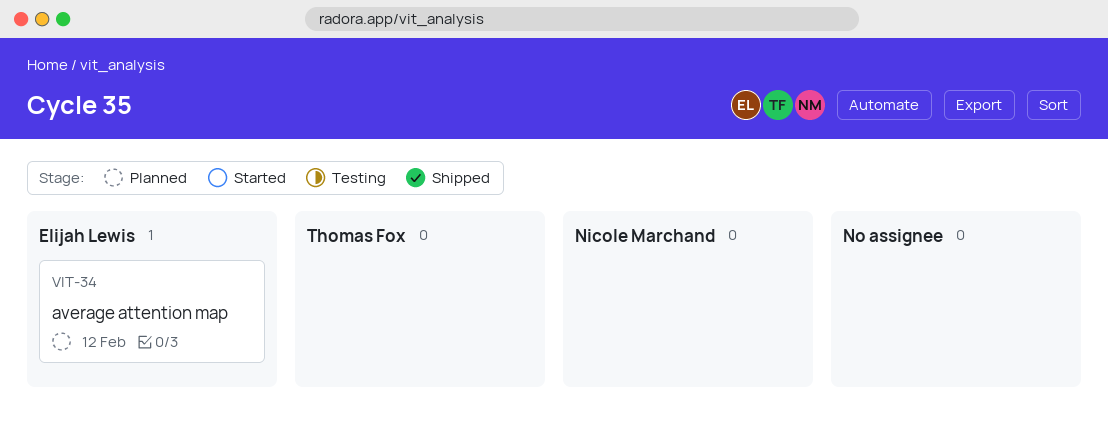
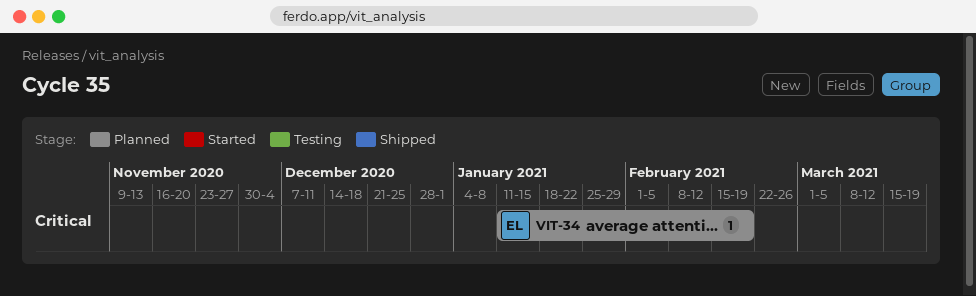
VIT-34, due: Feb 12 -> Feb 19

